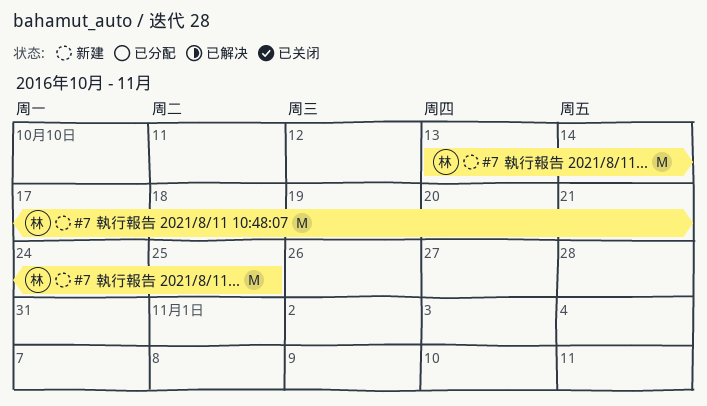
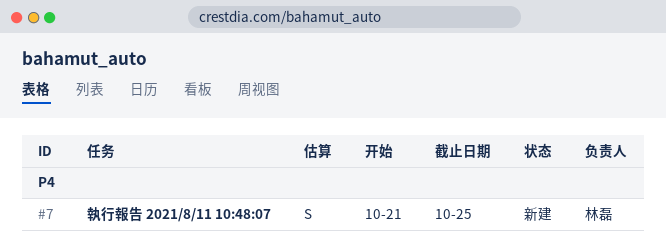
#7, estimate: M -> S
#7, start: Oct 13 -> Oct 21

